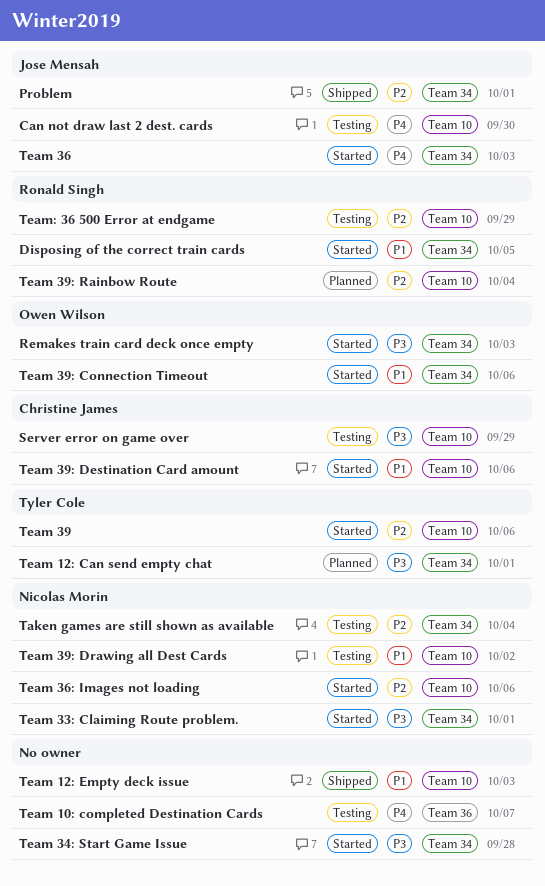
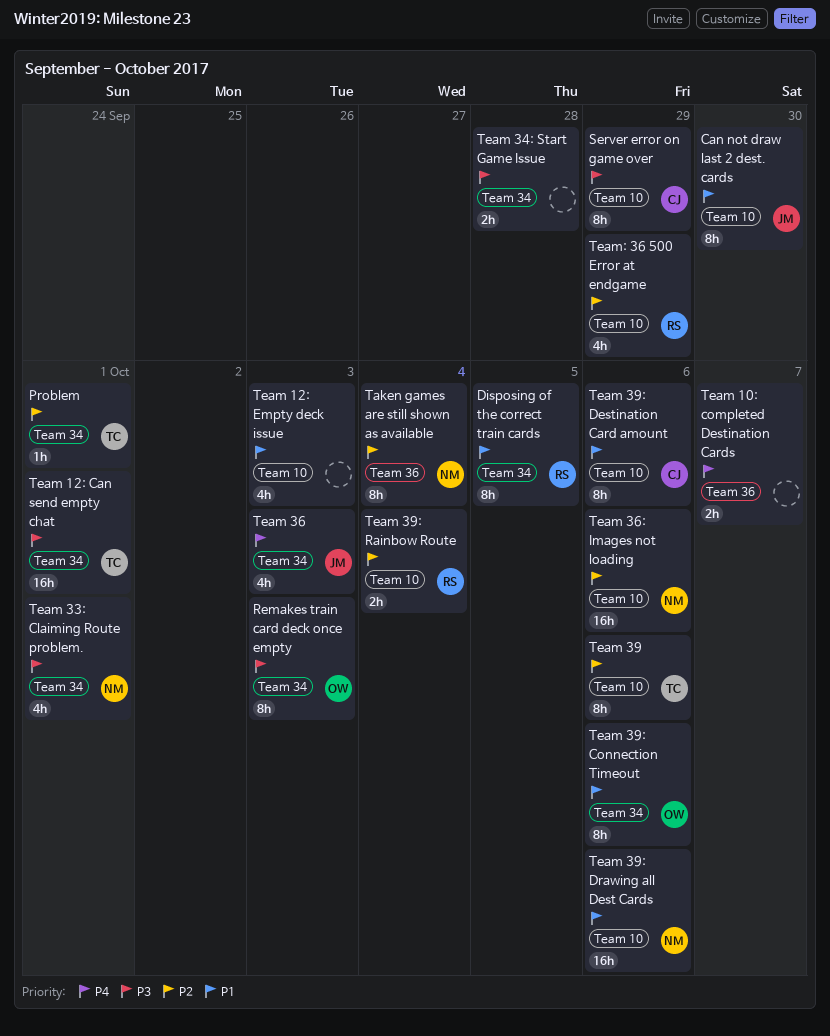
Can not draw last 2 dest. cards, priority: P4 -> P1
Problem, owner: Jose Mensah -> Tyler Cole
Taken games are still shown as available, label: Team 34 -> Team 36
Team 39: Drawing all Dest Cards, due: Oct 2 -> Oct 6

